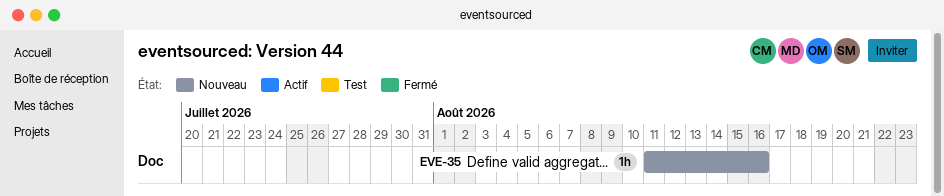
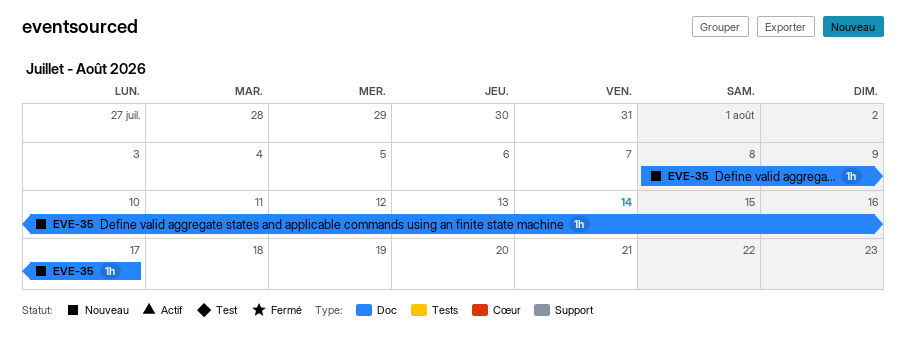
EVE-35, start: Aug 11 -> Aug 8
EVE-35, due: Aug 16 -> Aug 17

